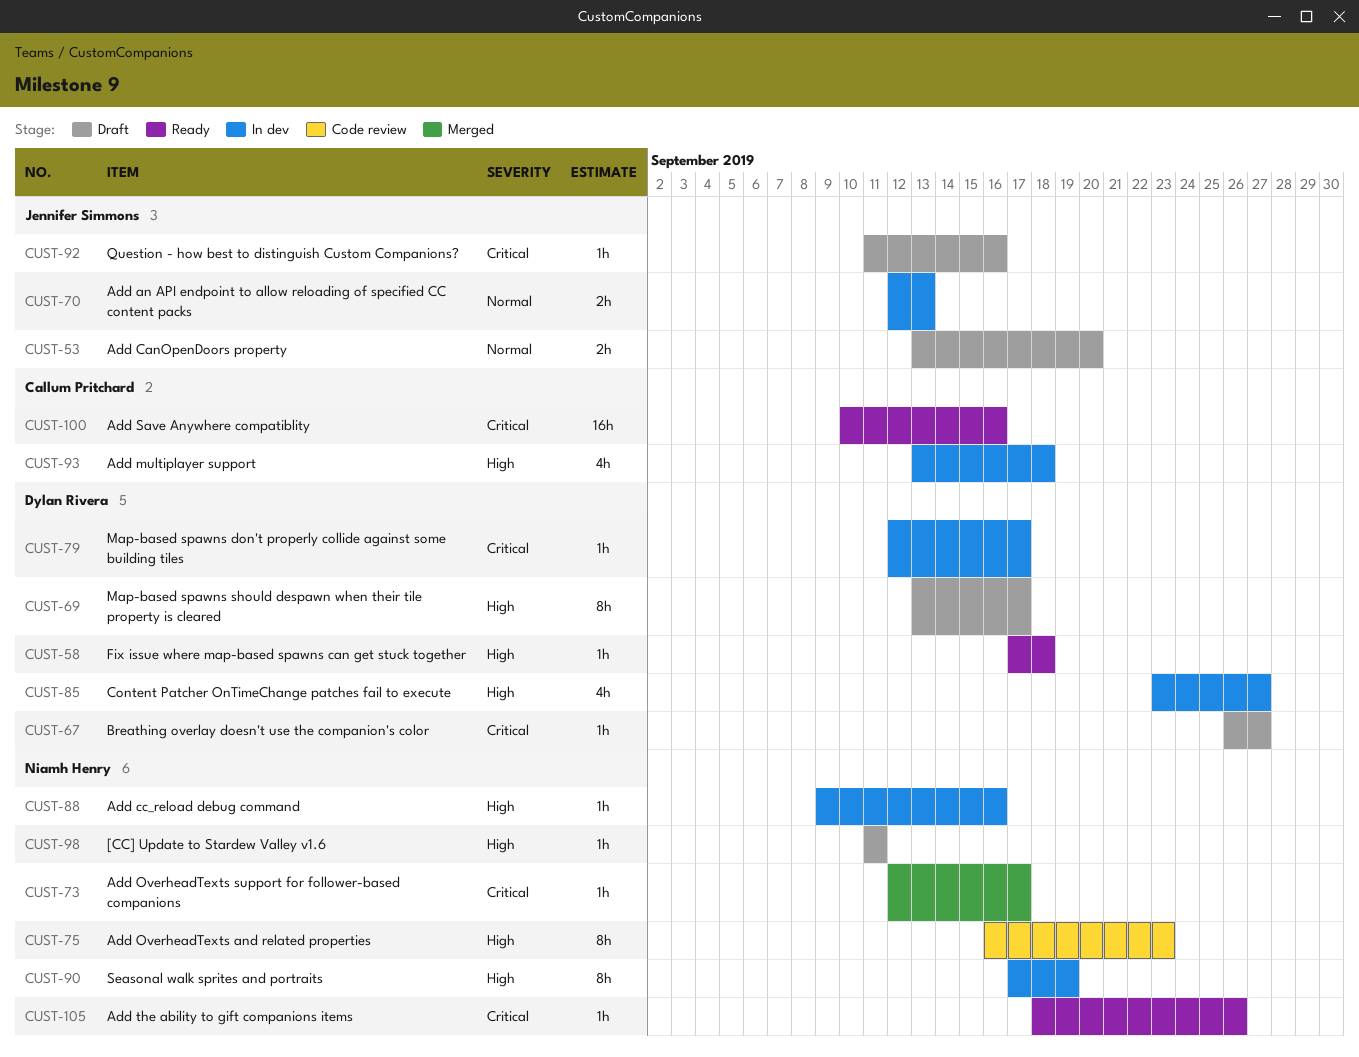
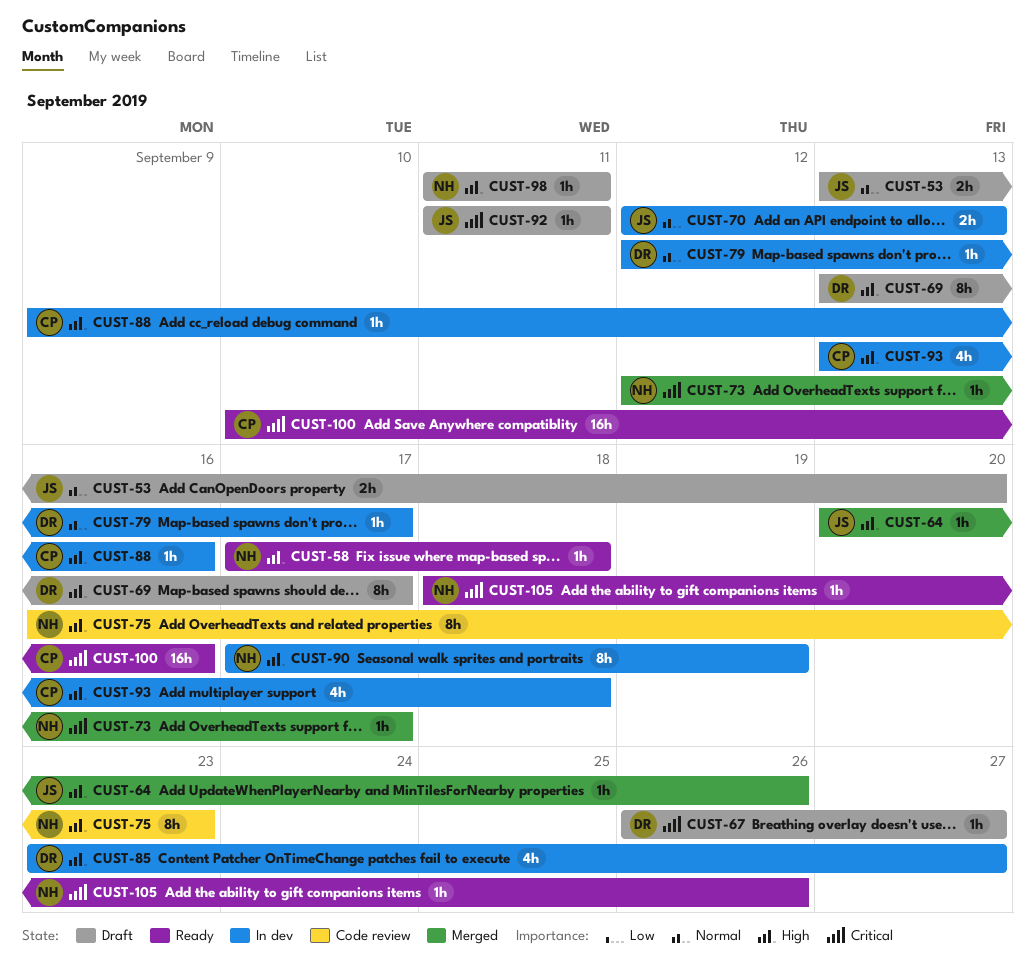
CUST-58, owner: Dylan Rivera -> Niamh Henry
CUST-64: none -> present
CUST-79, priority: Critical -> Normal
CUST-88, owner: Niamh Henry -> Callum Pritchard
CUST-92, due: Sep 16 -> Sep 11

